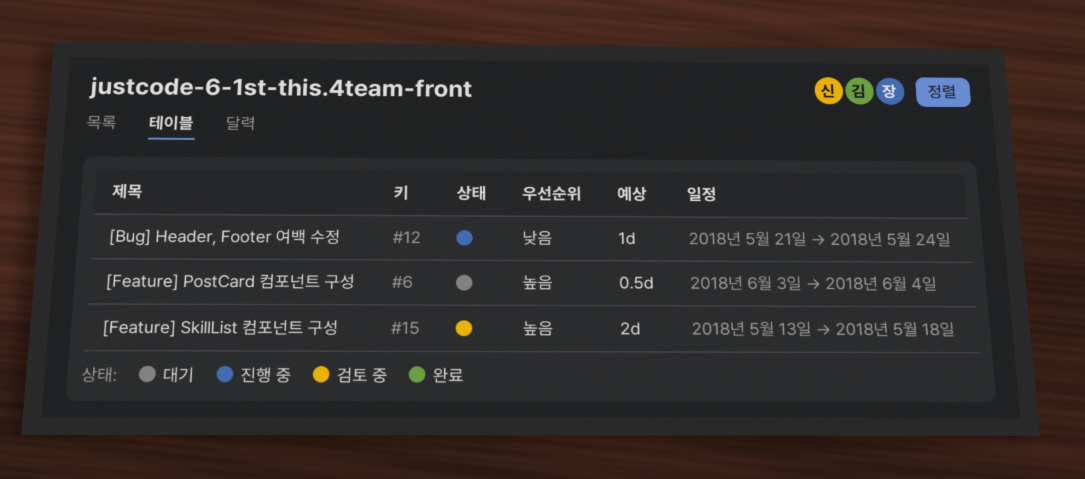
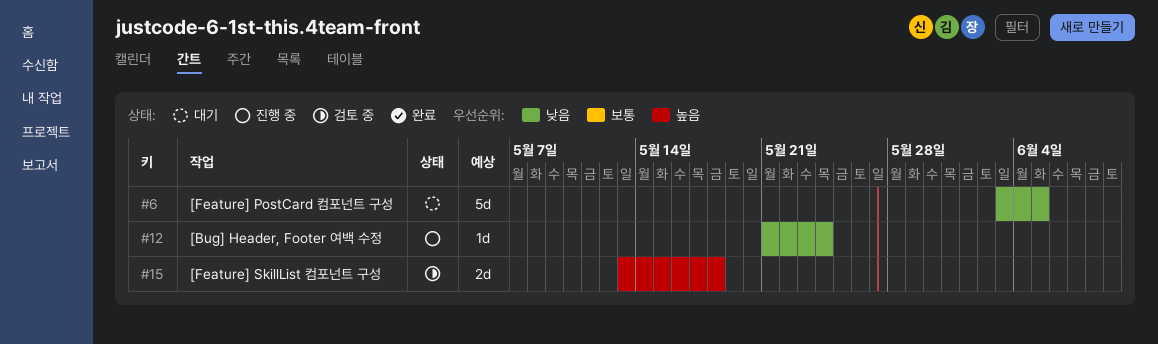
#6, priority: 높음 -> 낮음
#6, estimate: 0.5d -> 5d
#6, due: Jun 4 -> Jun 5

